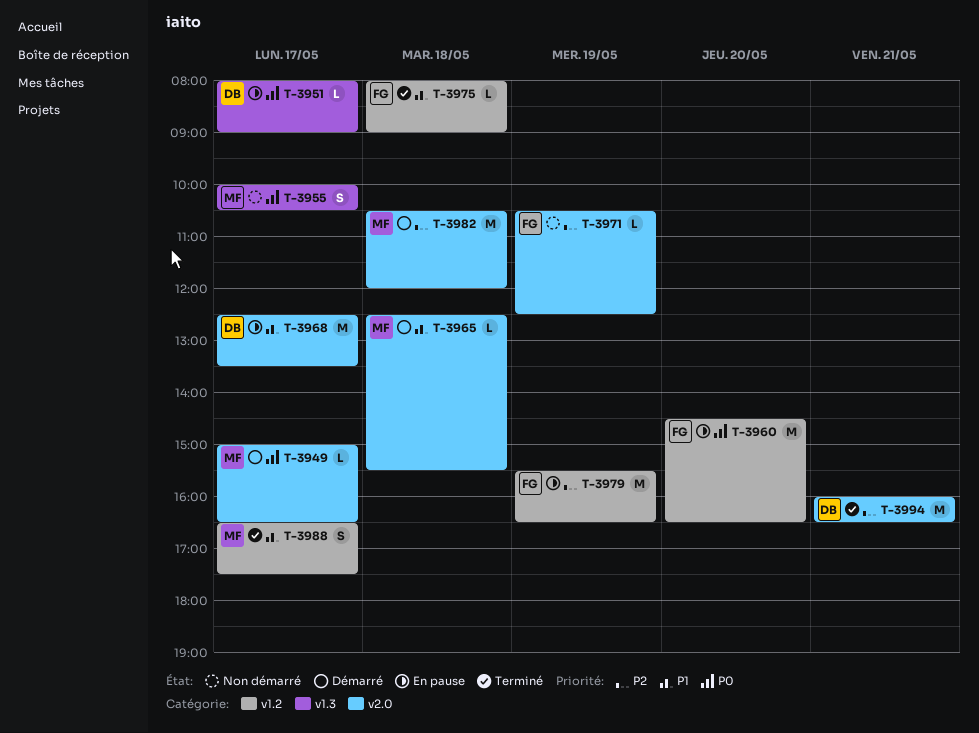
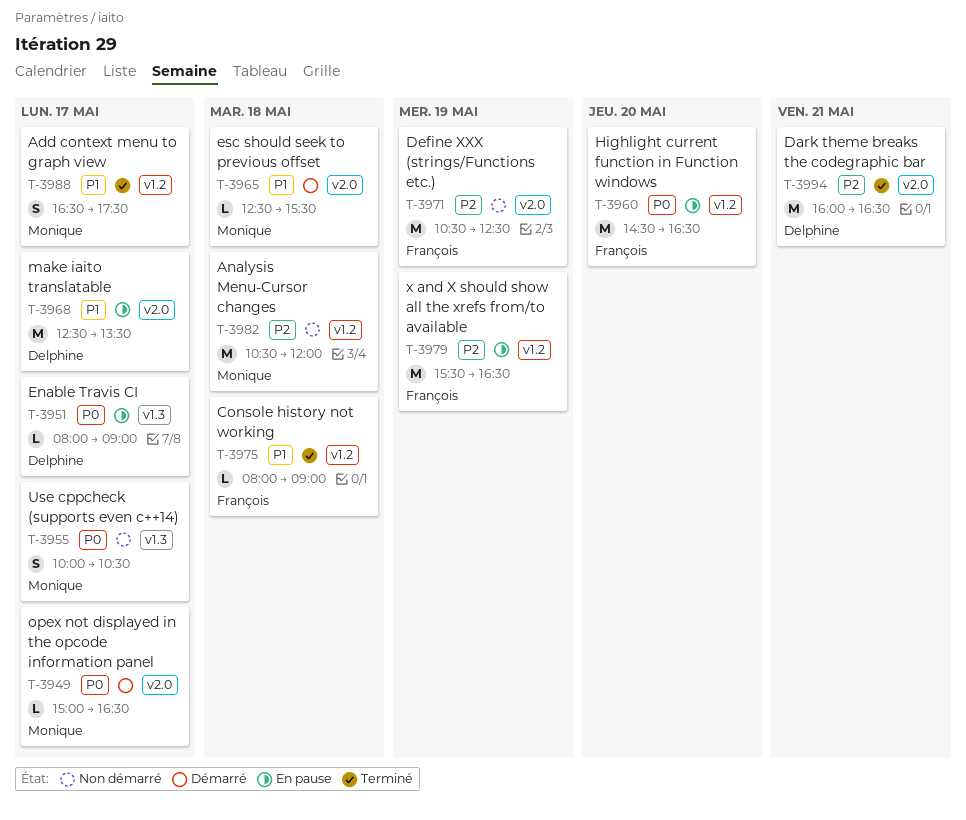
T-3971, estimate: L -> M
T-3982, status: Démarré -> Non démarré
T-3982, label: v2.0 -> v1.2

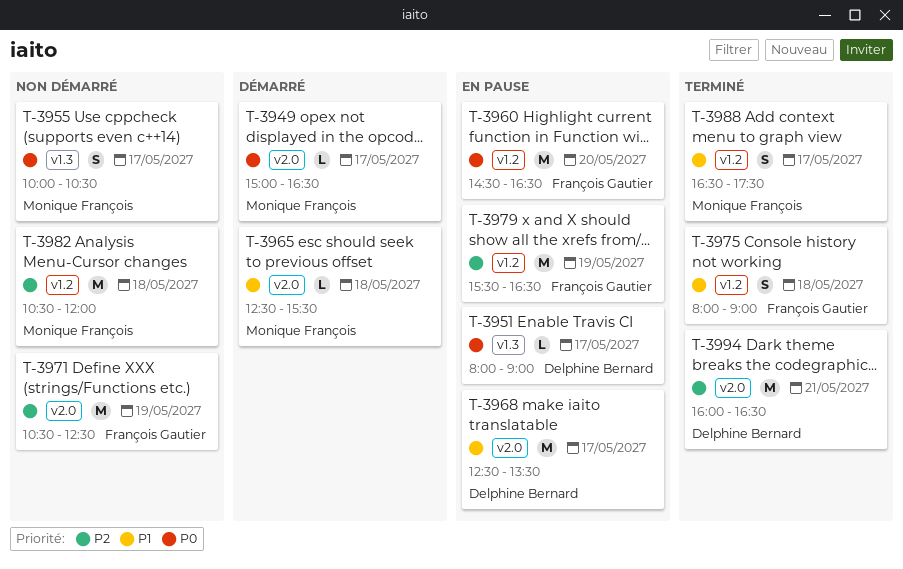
T-3975, estimate: L -> S

